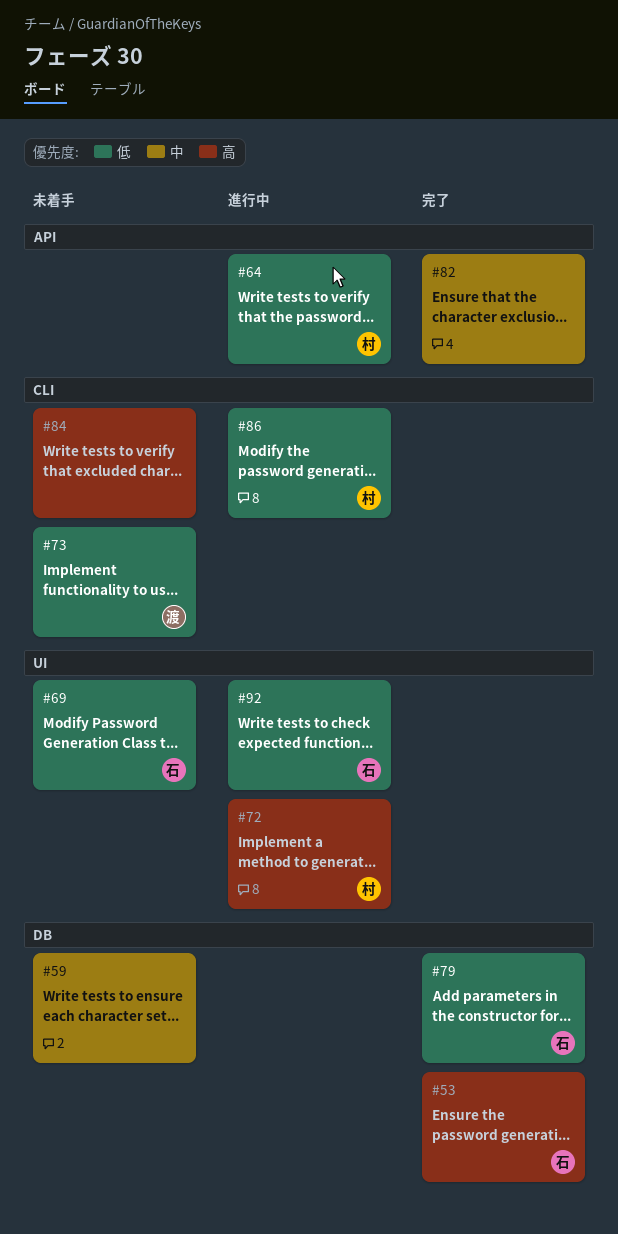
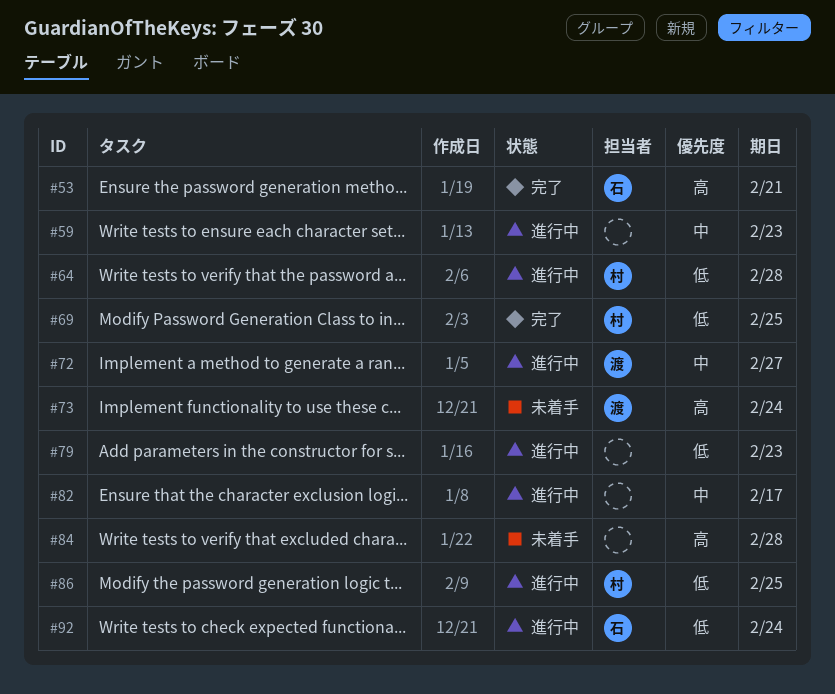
#59, status: 未着手 -> 進行中
#69, status: 未着手 -> 完了
#69, owner: 石 -> 村
#72, owner: 村 -> 渡
#72, priority: 高 -> 中
#73, priority: 低 -> 高
#79, status: 完了 -> 進行中
#79, owner: 石 -> none
#82, status: 完了 -> 進行中

